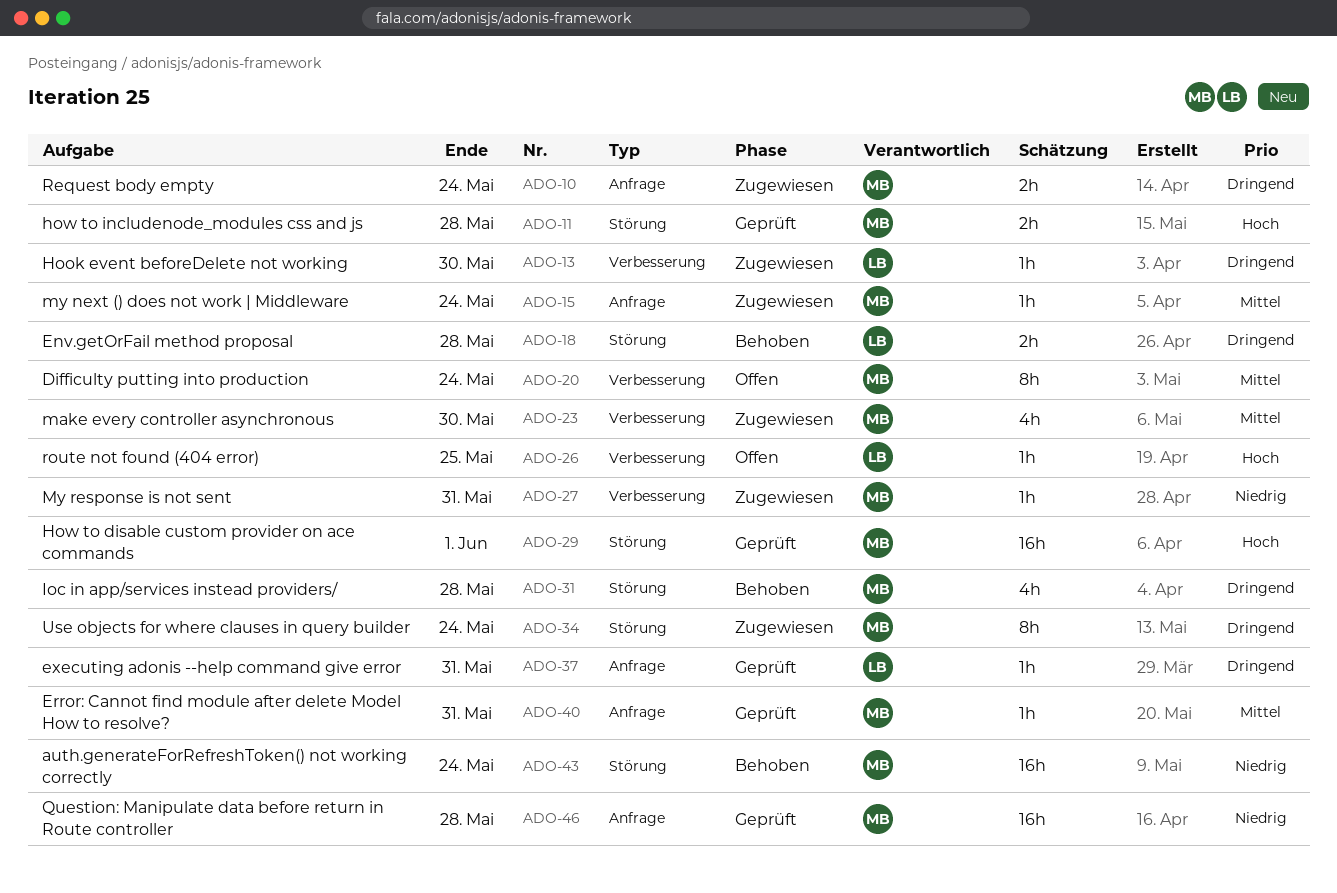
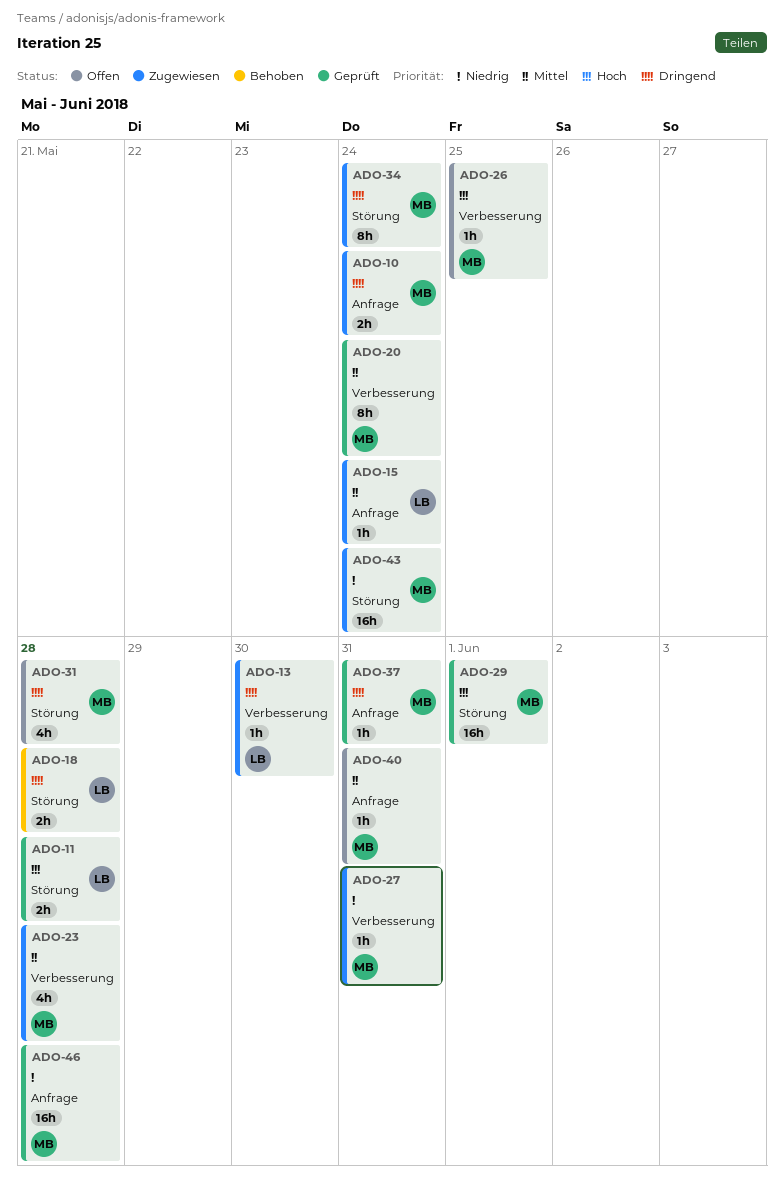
ADO-11, owner: MB -> LB
ADO-15, owner: MB -> LB
ADO-20, status: Offen -> Geprüft
ADO-23, due: May 30 -> May 28
ADO-26, owner: LB -> MB
ADO-31, status: Behoben -> Offen
ADO-37, owner: LB -> MB
ADO-40, status: Geprüft -> Offen
ADO-43, status: Behoben -> Zugewiesen

